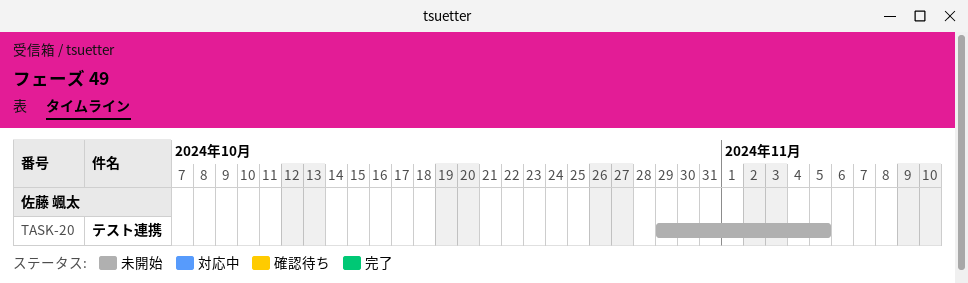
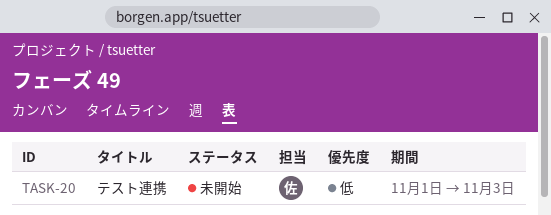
TASK-20, start: Oct 29 -> Nov 1
TASK-20, due: Nov 5 -> Nov 3

